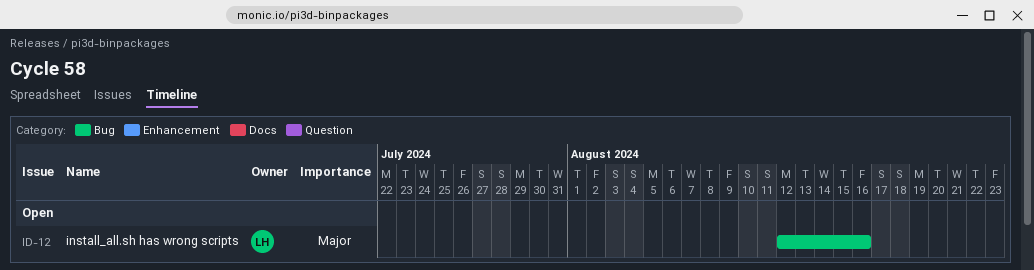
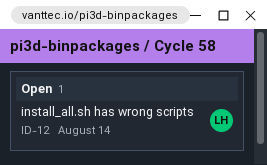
ID-12, due: Aug 16 -> Aug 14

